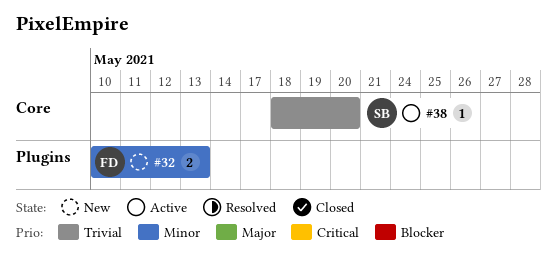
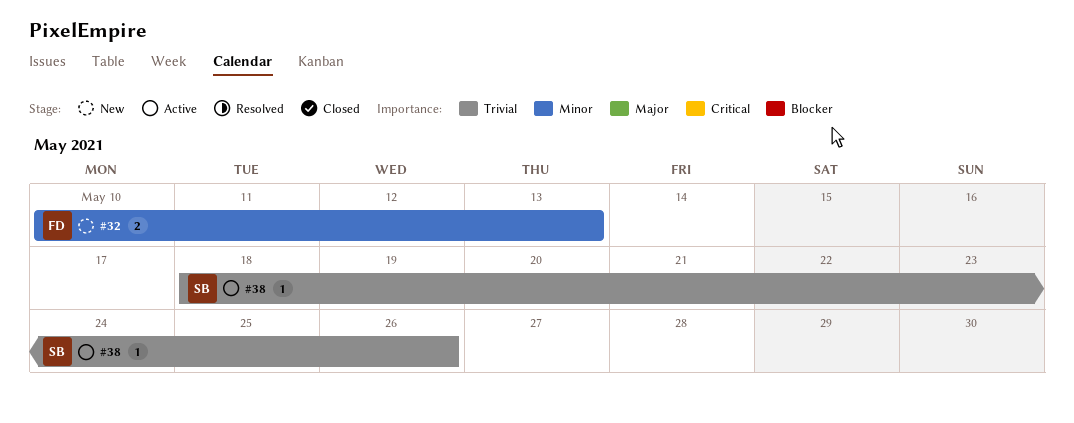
#38, due: May 20 -> May 26

